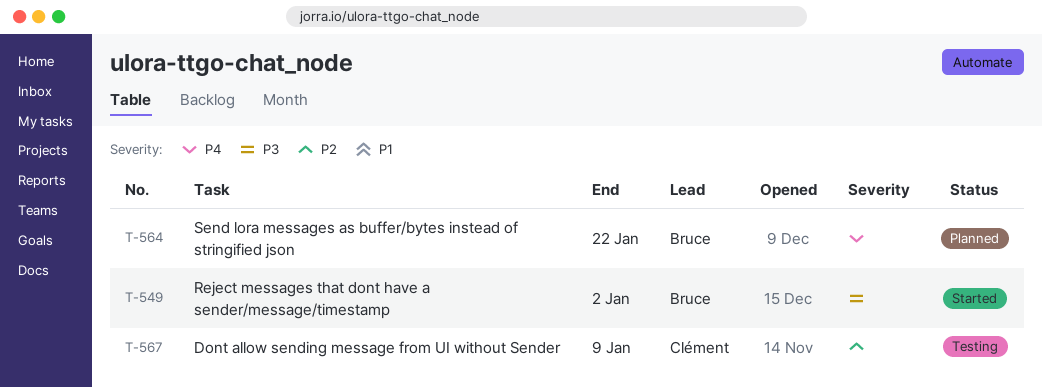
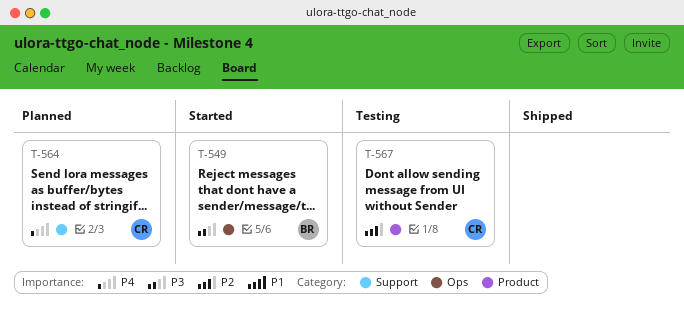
T-564, owner: Bruce -> Clément

